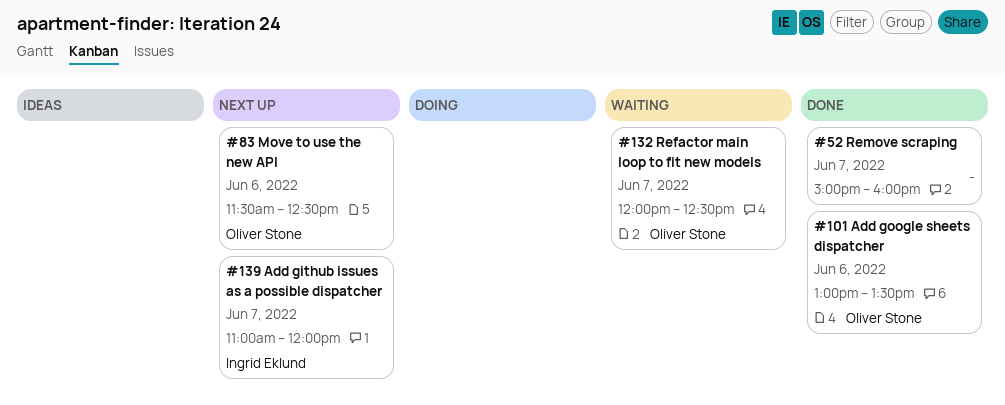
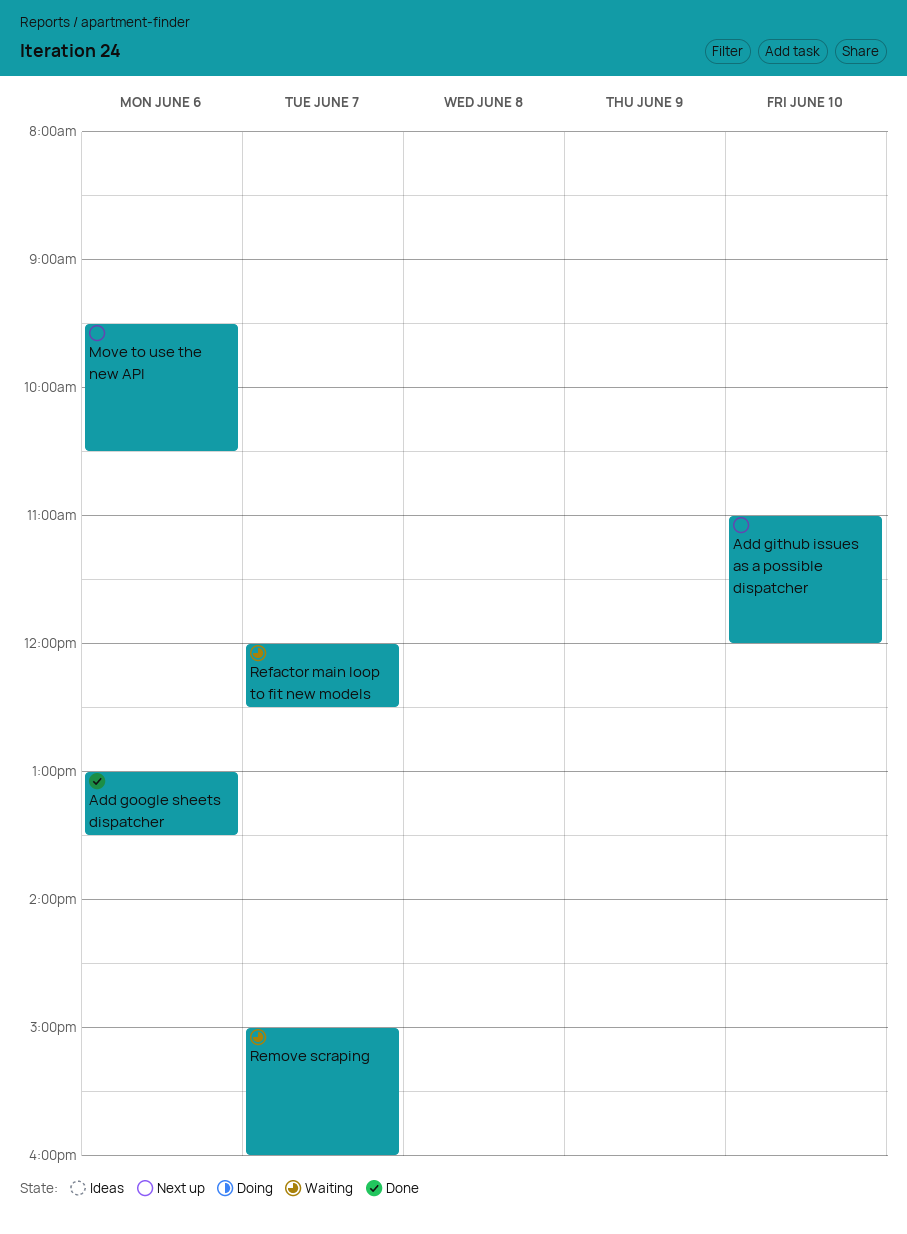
Add github issues as a possible dispatcher, day: Jun 7 -> Jun 10
Move to use the new API, begins: 11:30 -> 09:30
Move to use the new API, ends: 12:30 -> 10:30
Remove scraping, status: Done -> Waiting

